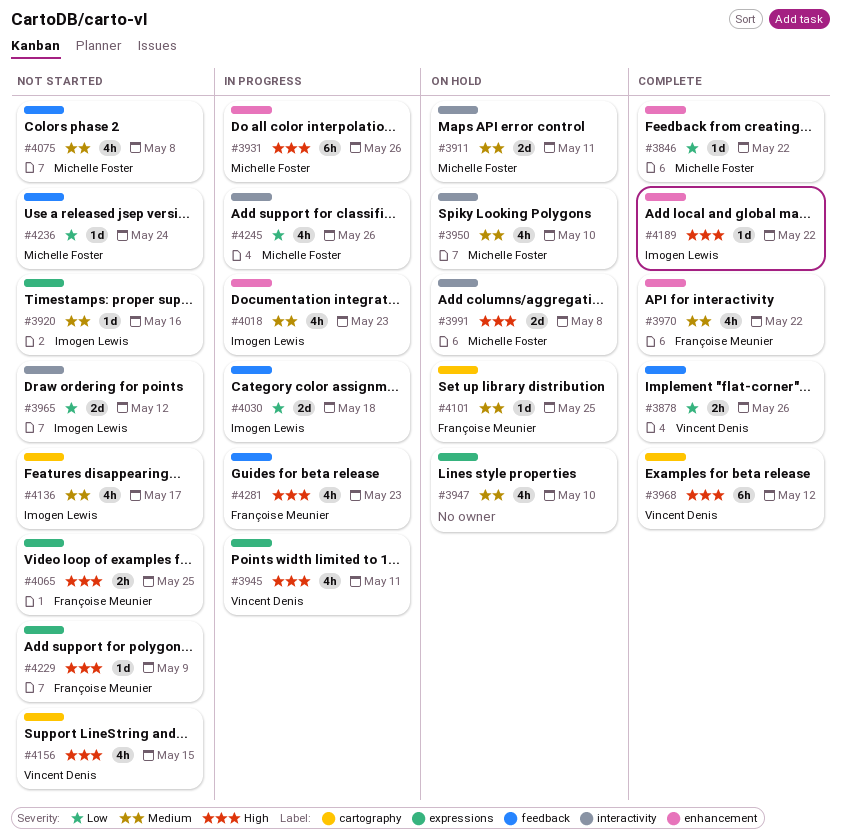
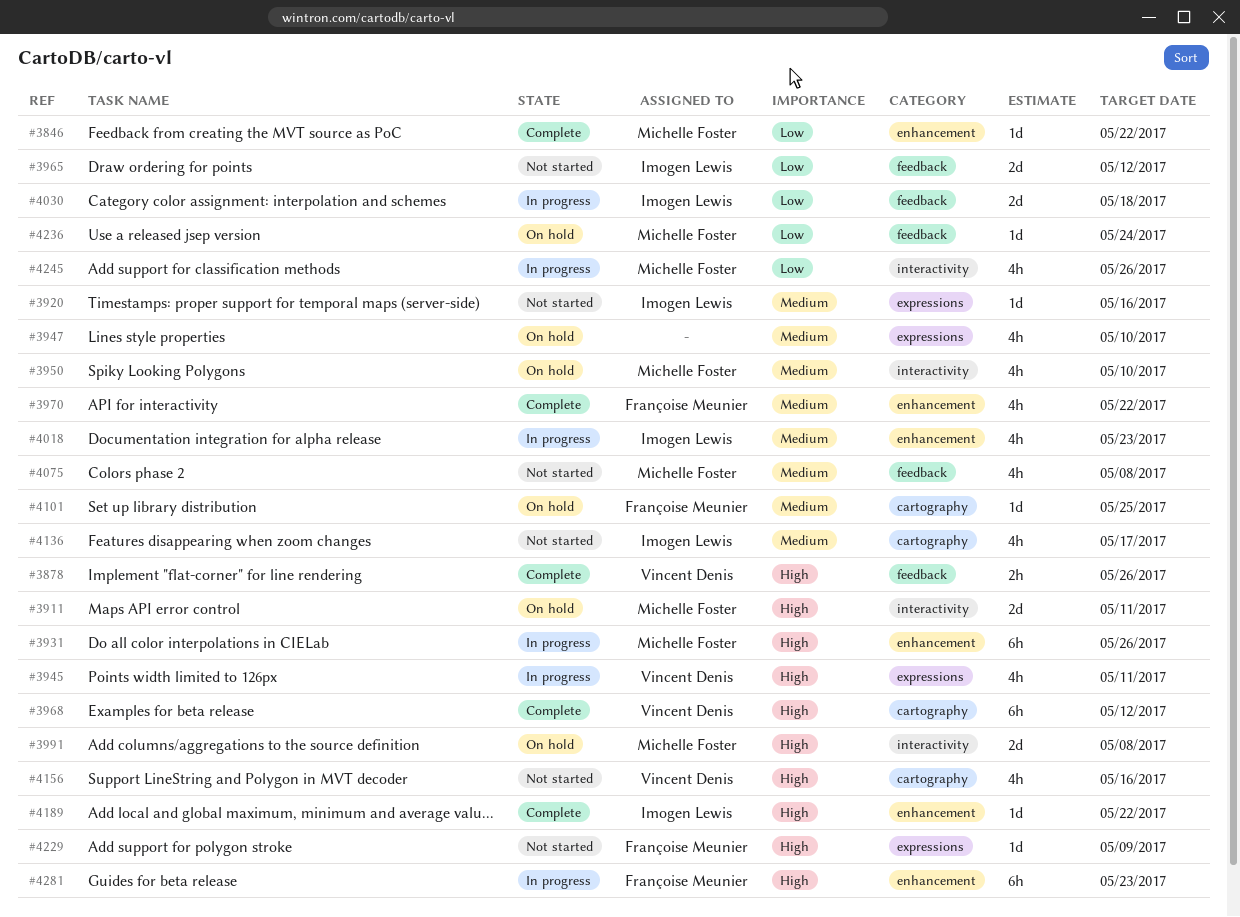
#3878, priority: Low -> High
#3911, priority: Medium -> High
#3965, label: interactivity -> feedback
#4065: present -> none
#4156, due: May 15 -> May 16
#4236, status: Not started -> On hold
#4281, label: feedback -> enhancement
#4281, estimate: 4h -> 6h

